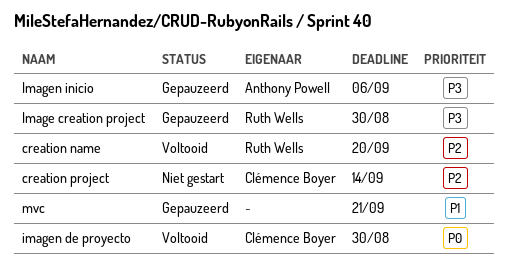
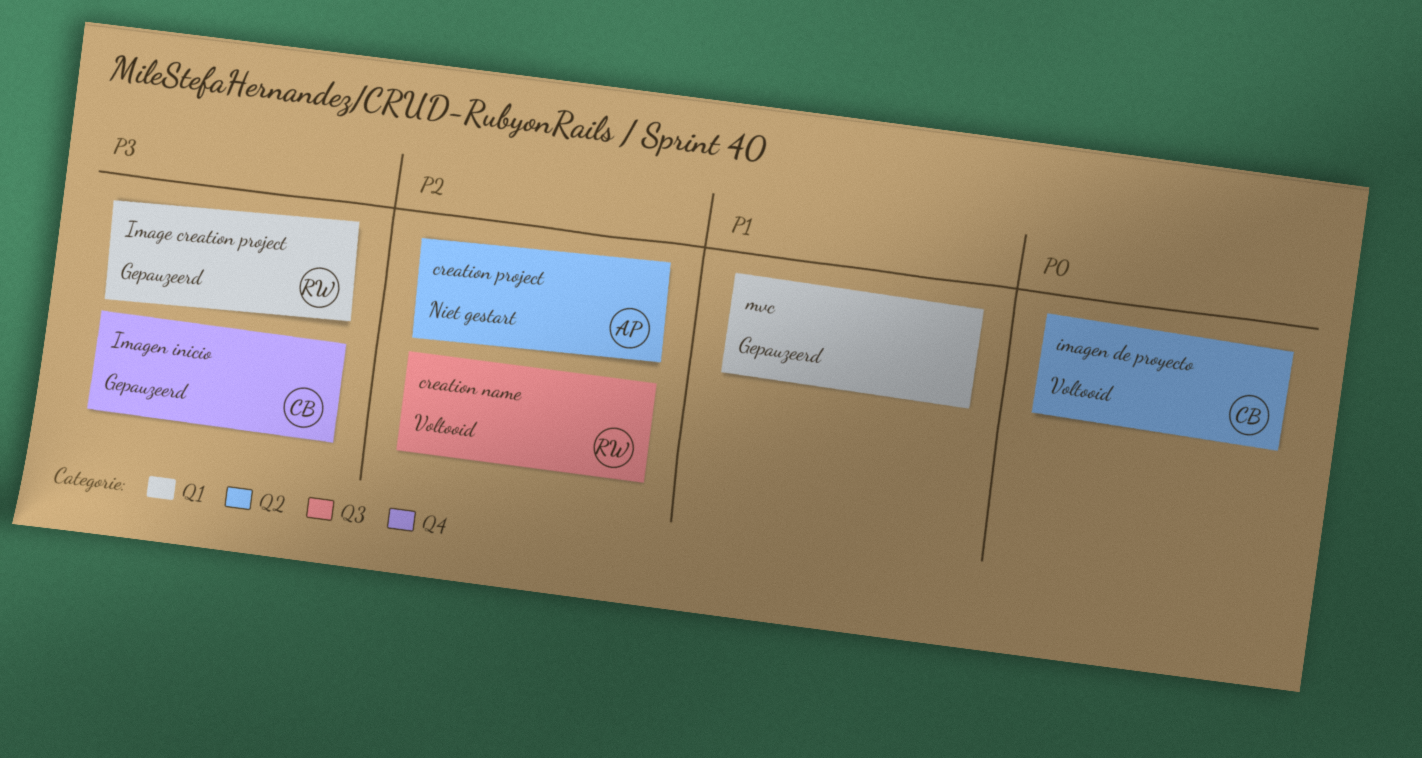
creation project, owner: Clémence Boyer -> Anthony Powell
Imagen inicio, owner: Anthony Powell -> Clémence Boyer

